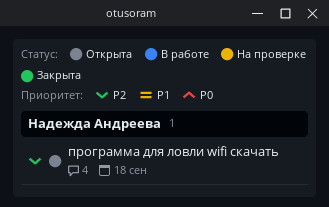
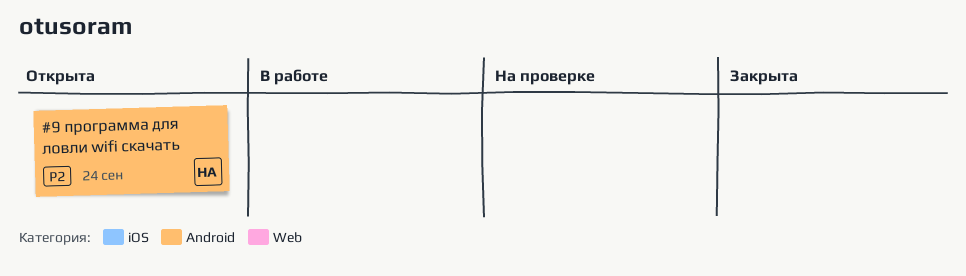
программа для ловли wifi скачать, due: Sep 18 -> Sep 24

